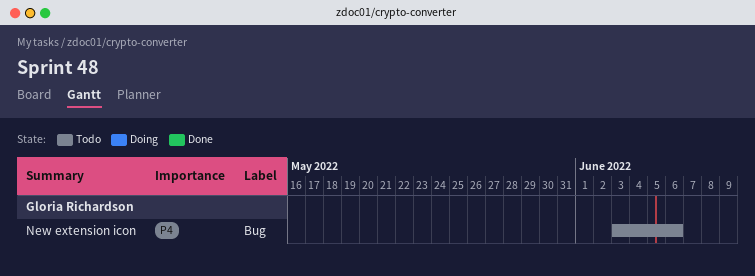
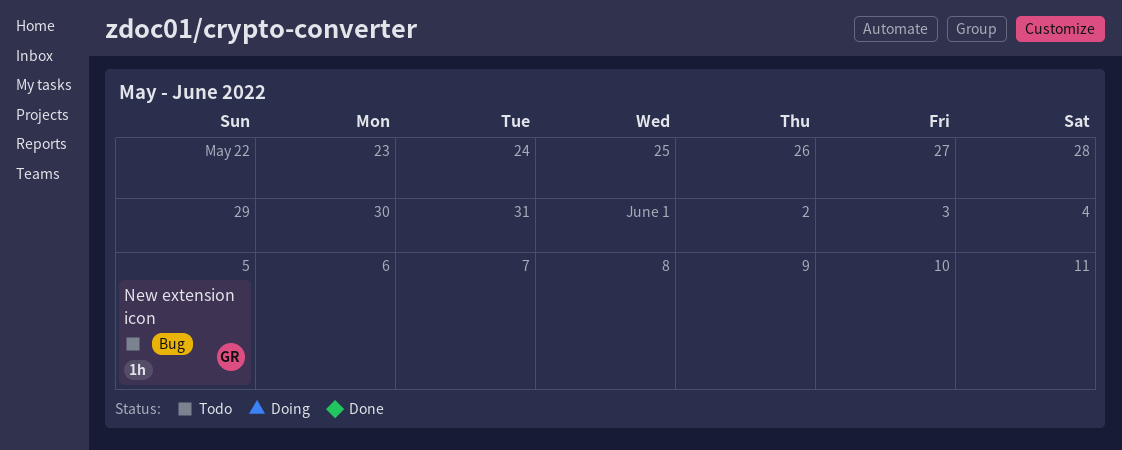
New extension icon, due: Jun 6 -> Jun 5

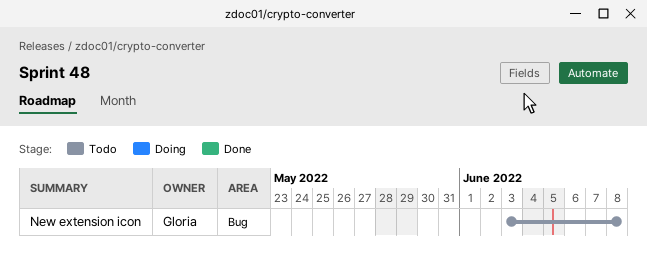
New extension icon, due: Jun 5 -> Jun 8

